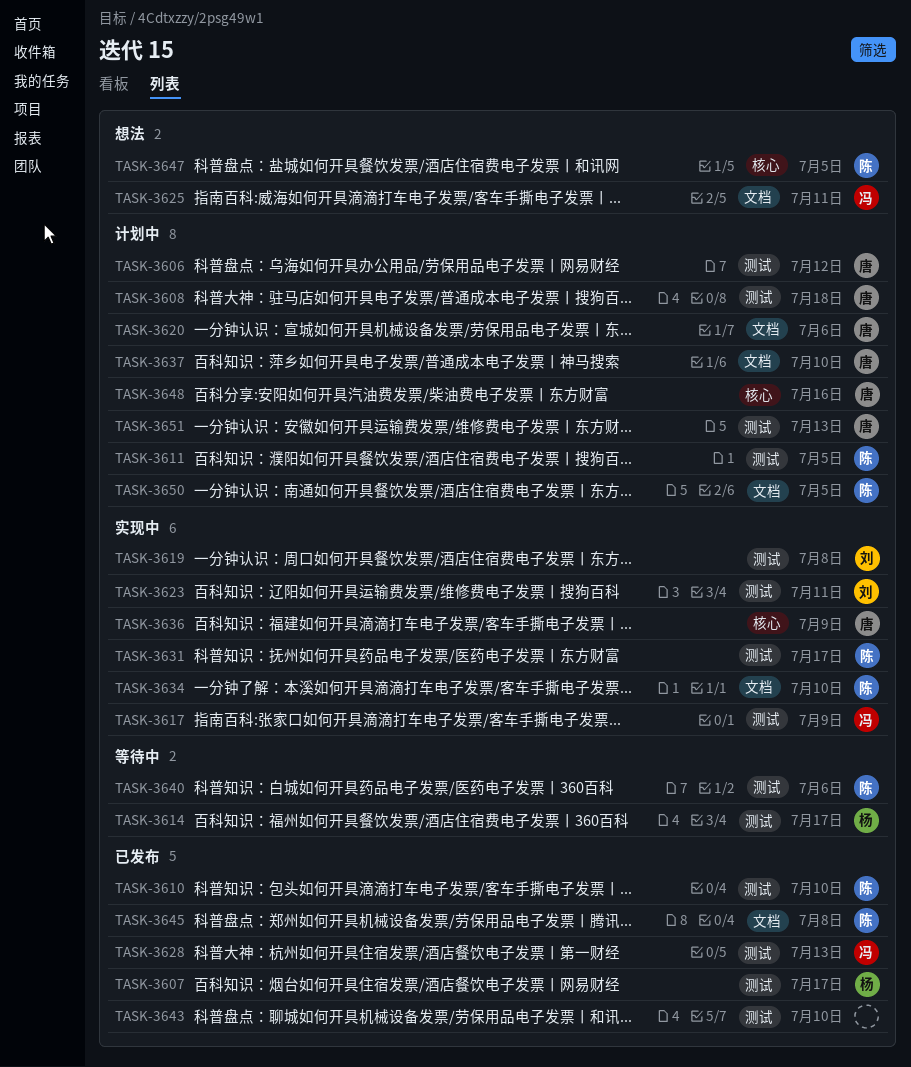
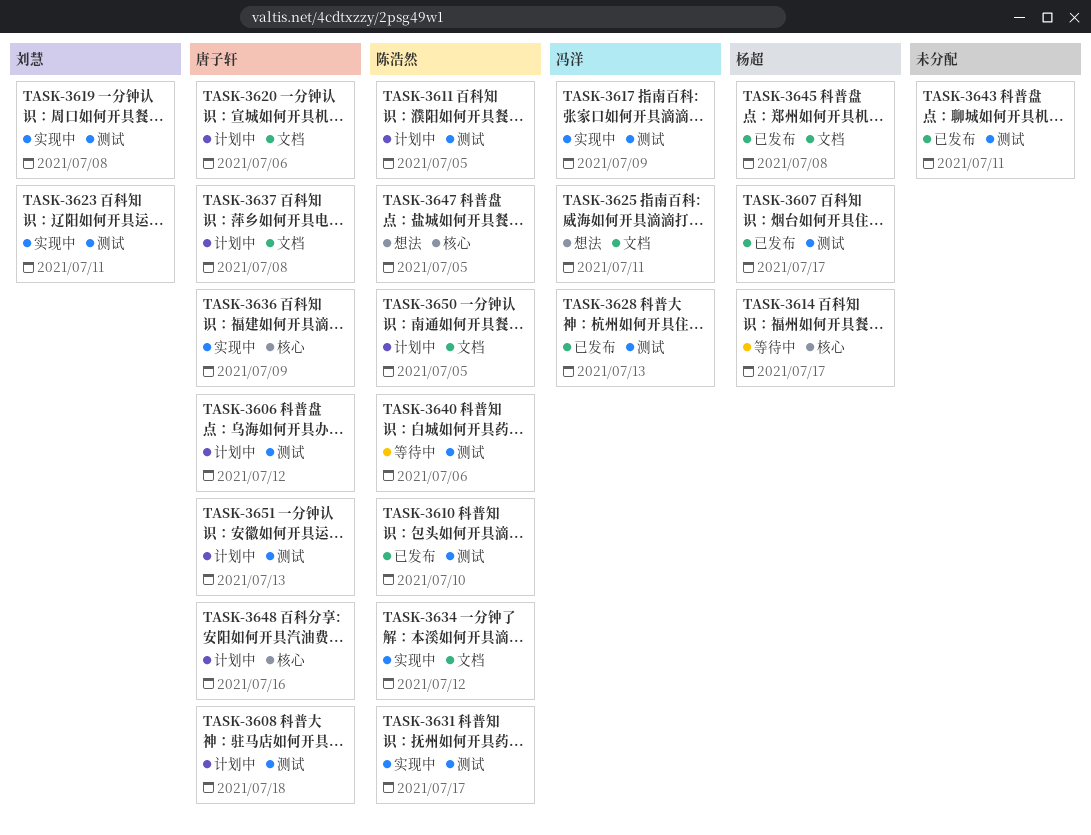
TASK-3614, label: 测试 -> 核心
TASK-3634, due: Jul 10 -> Jul 12
TASK-3637, due: Jul 10 -> Jul 8
TASK-3643, due: Jul 10 -> Jul 11
TASK-3645, owner: 陈浩然 -> 杨超

